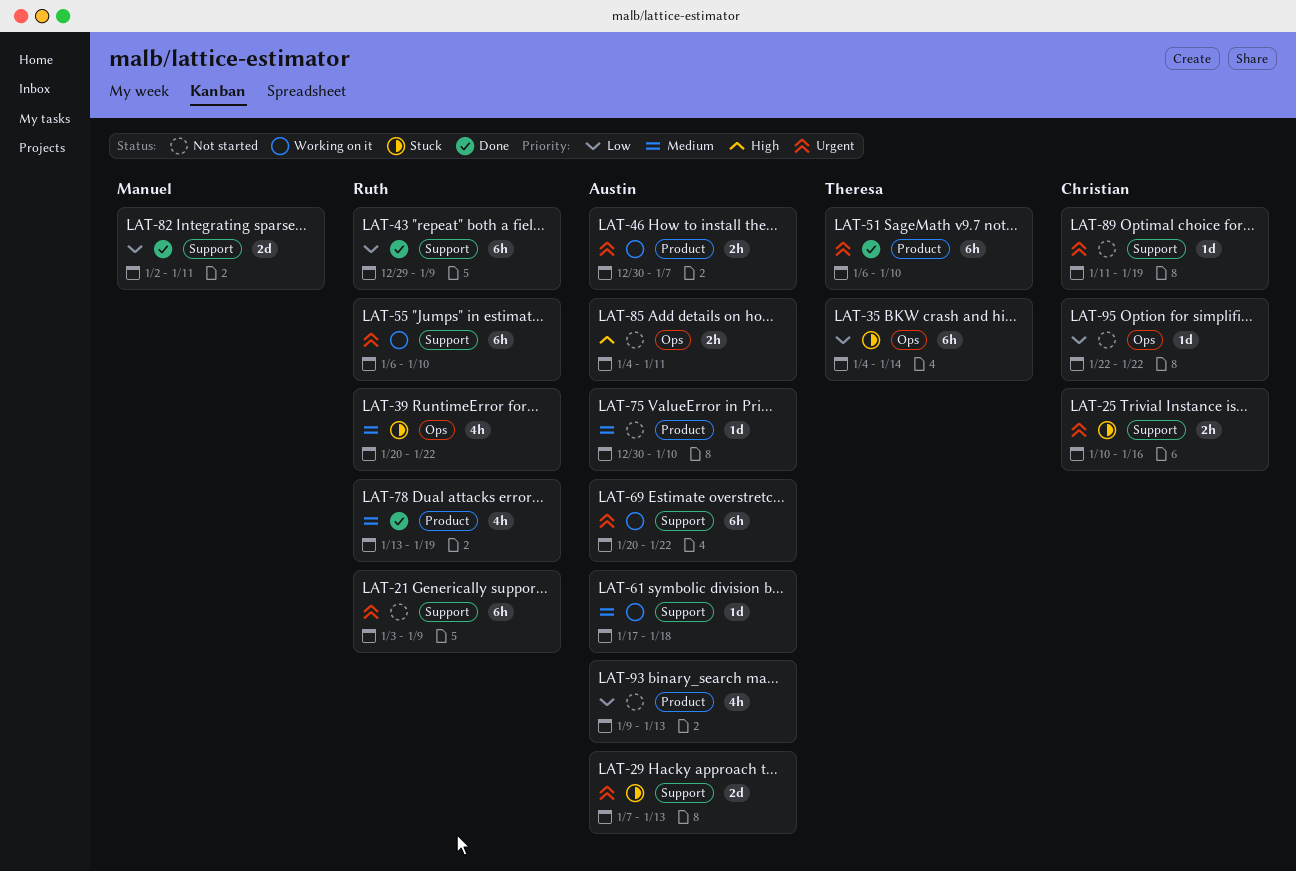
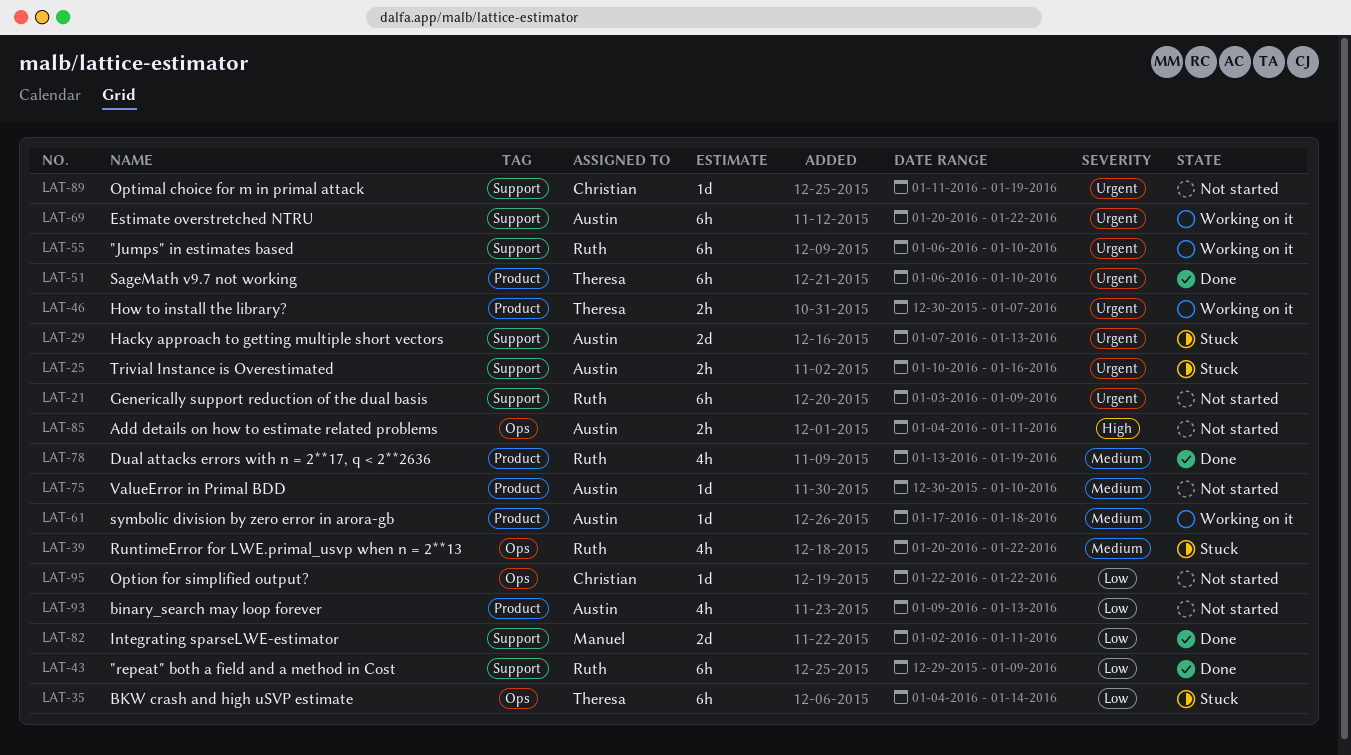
LAT-25, owner: Christian -> Austin
LAT-46, owner: Austin -> Theresa
LAT-61, label: Support -> Product

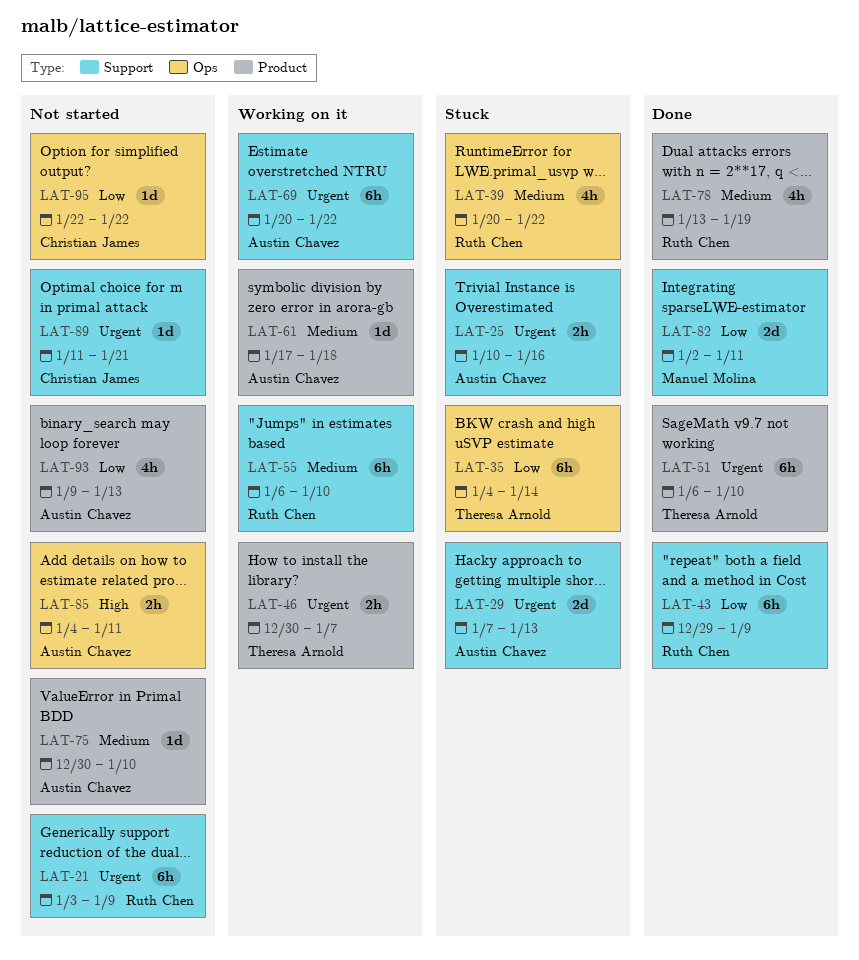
LAT-55, priority: Urgent -> Medium
LAT-89, due: Jan 19 -> Jan 21

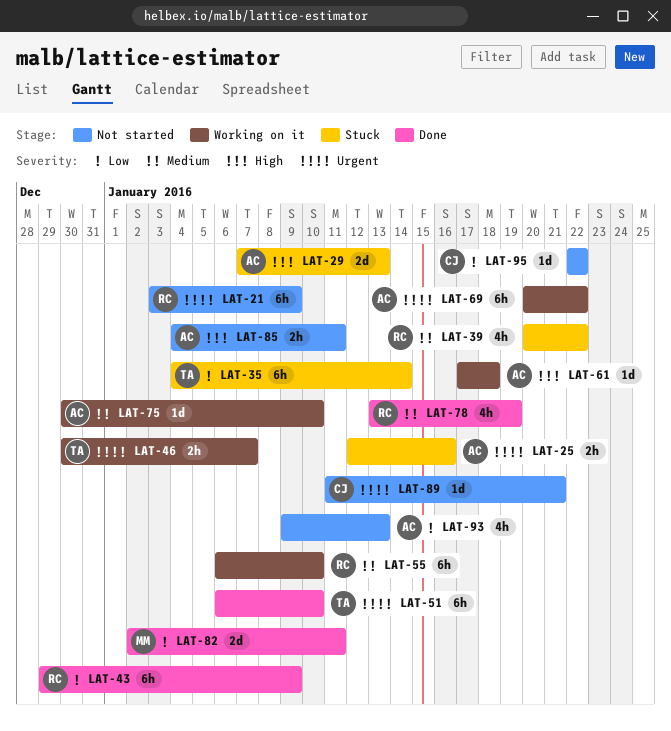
LAT-25, start: Jan 10 -> Jan 12
LAT-29, priority: Urgent -> High
LAT-61, priority: Medium -> High
LAT-75, status: Not started -> Working on it

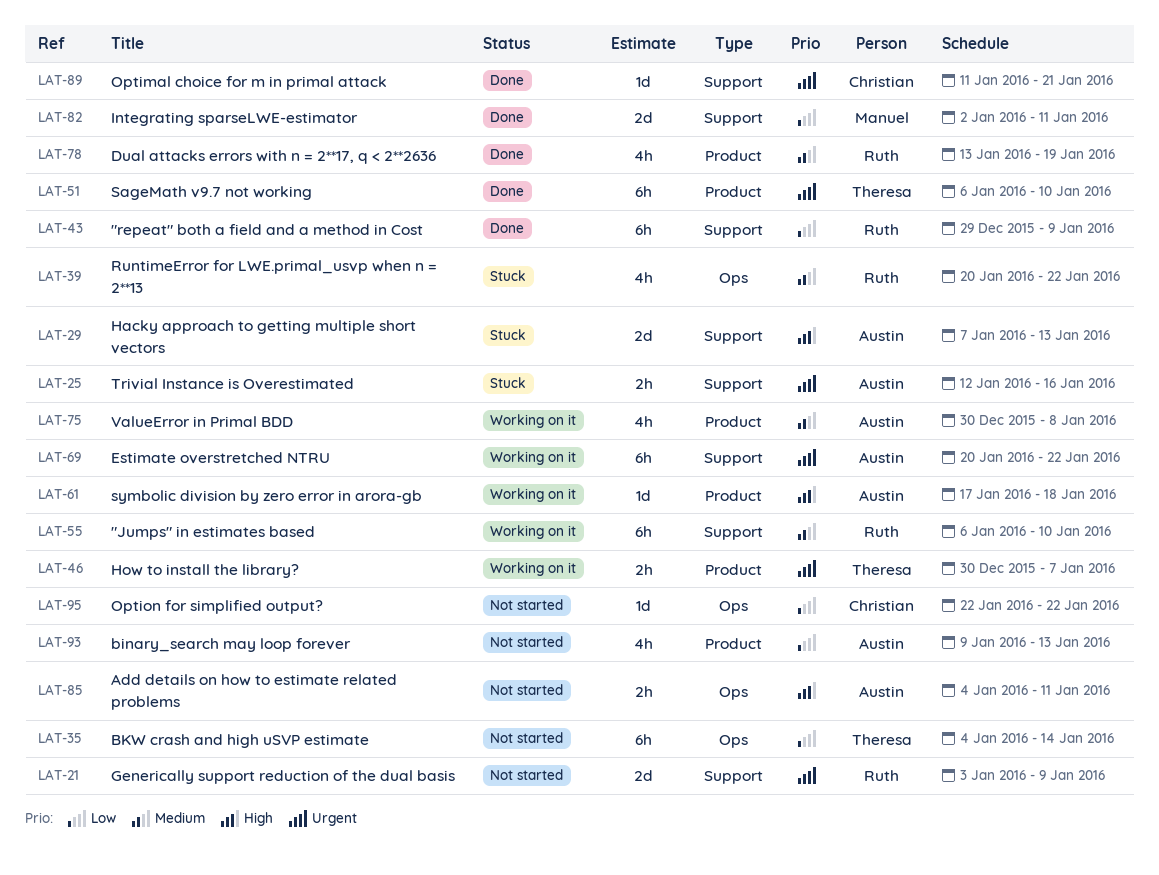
LAT-21, estimate: 6h -> 2d
LAT-35, status: Stuck -> Not started
LAT-75, estimate: 1d -> 4h
LAT-75, due: Jan 10 -> Jan 8
LAT-89, status: Not started -> Done

